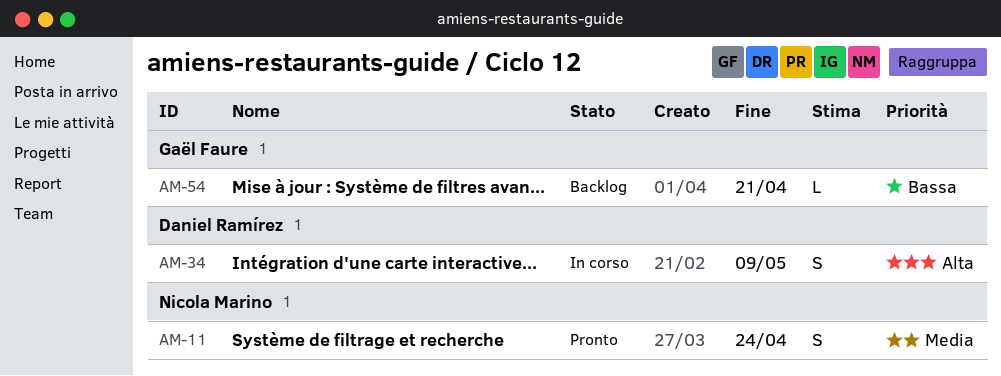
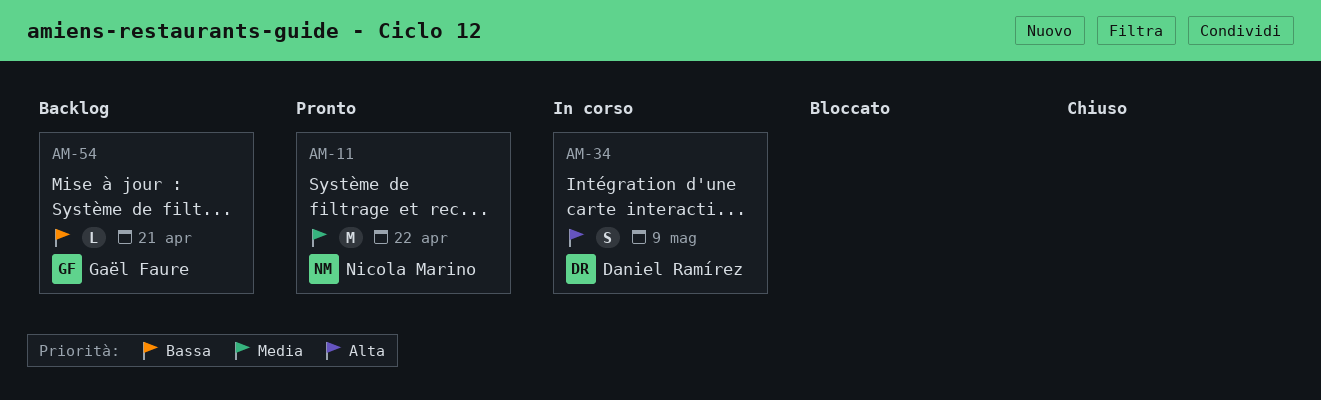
AM-11, estimate: S -> M
AM-11, due: Apr 24 -> Apr 22

